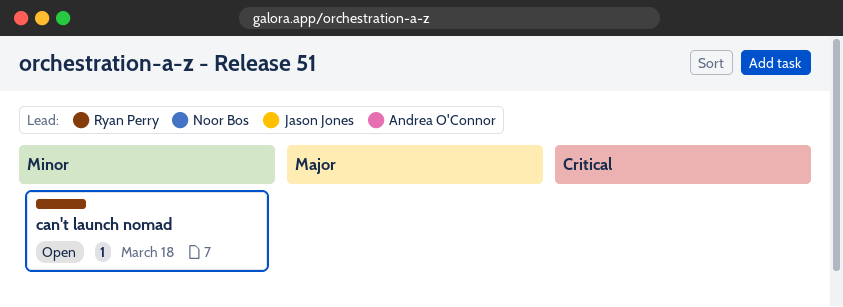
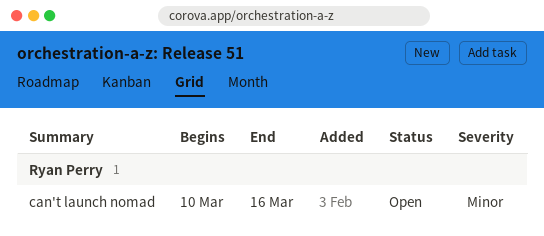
can't launch nomad, due: Mar 18 -> Mar 16

